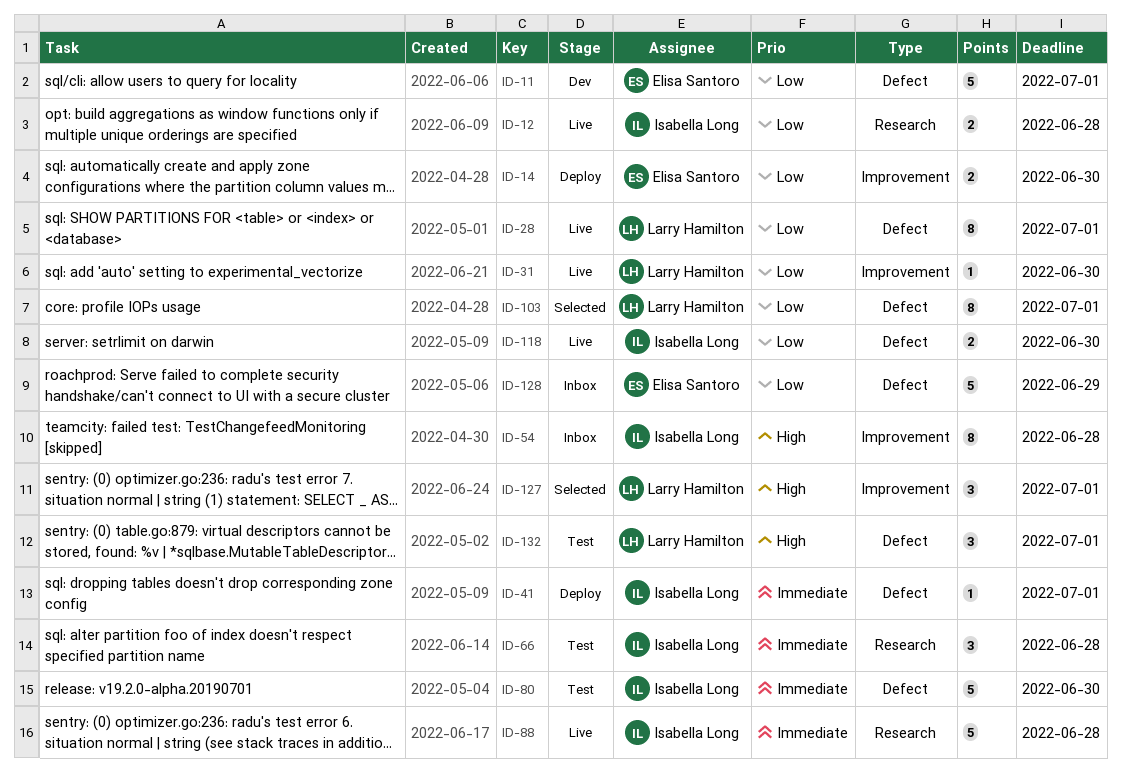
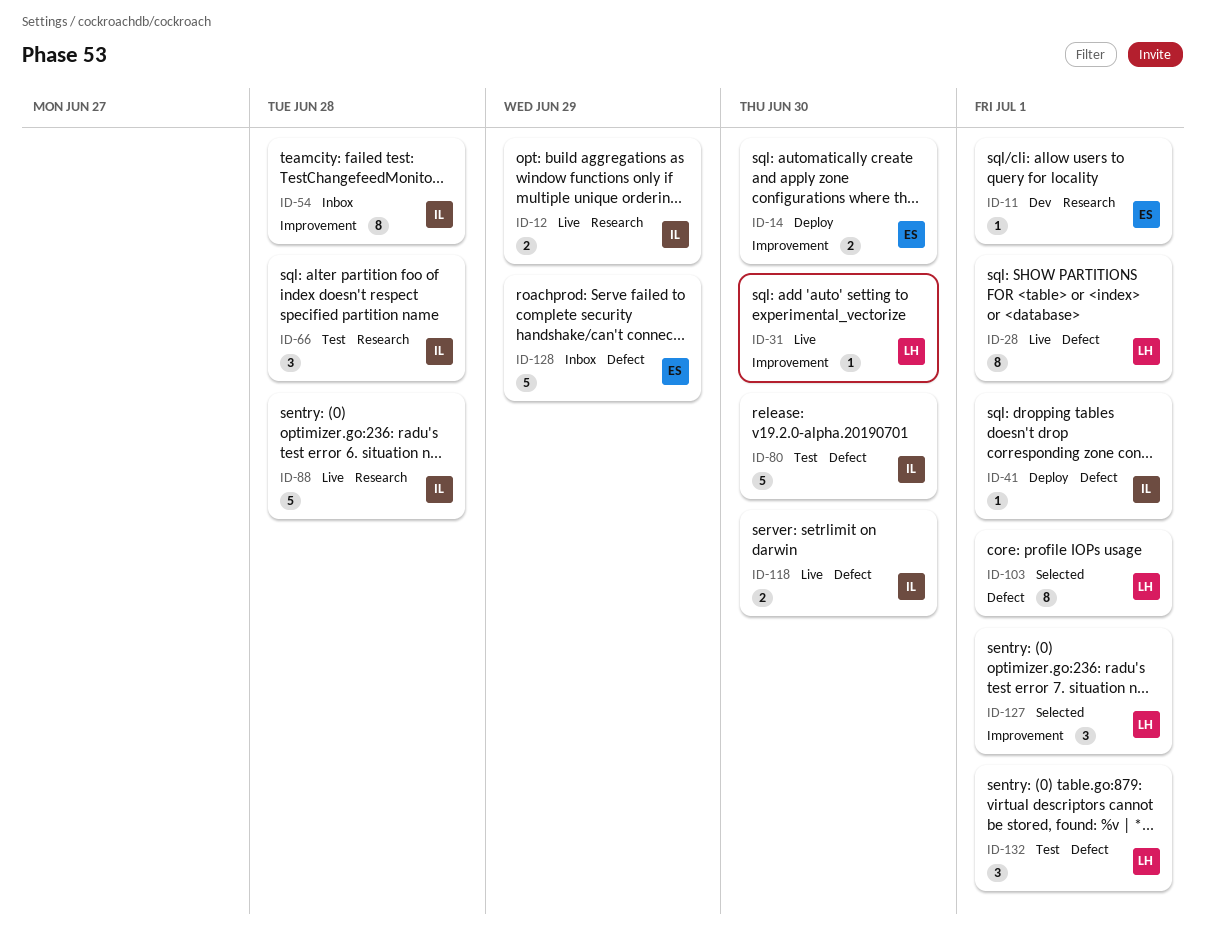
ID-11, label: Defect -> Research
ID-11, estimate: 5 -> 1
ID-12, due: Jun 28 -> Jun 29

